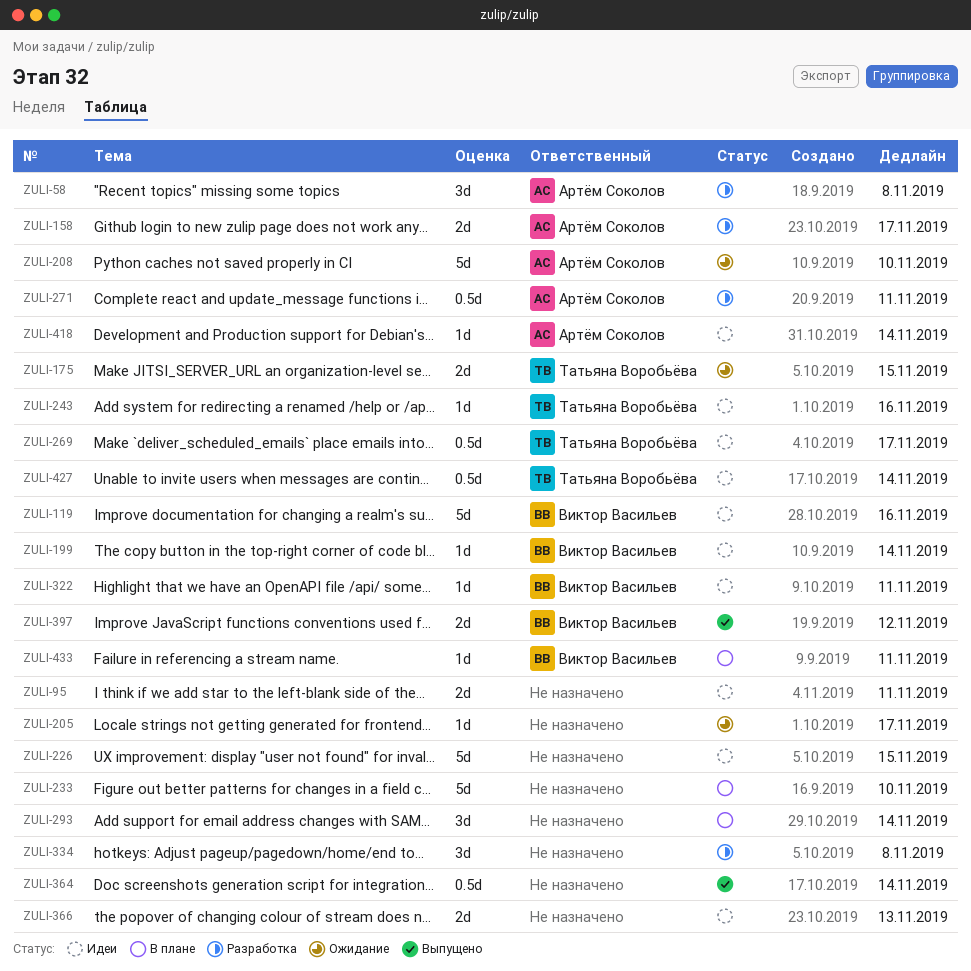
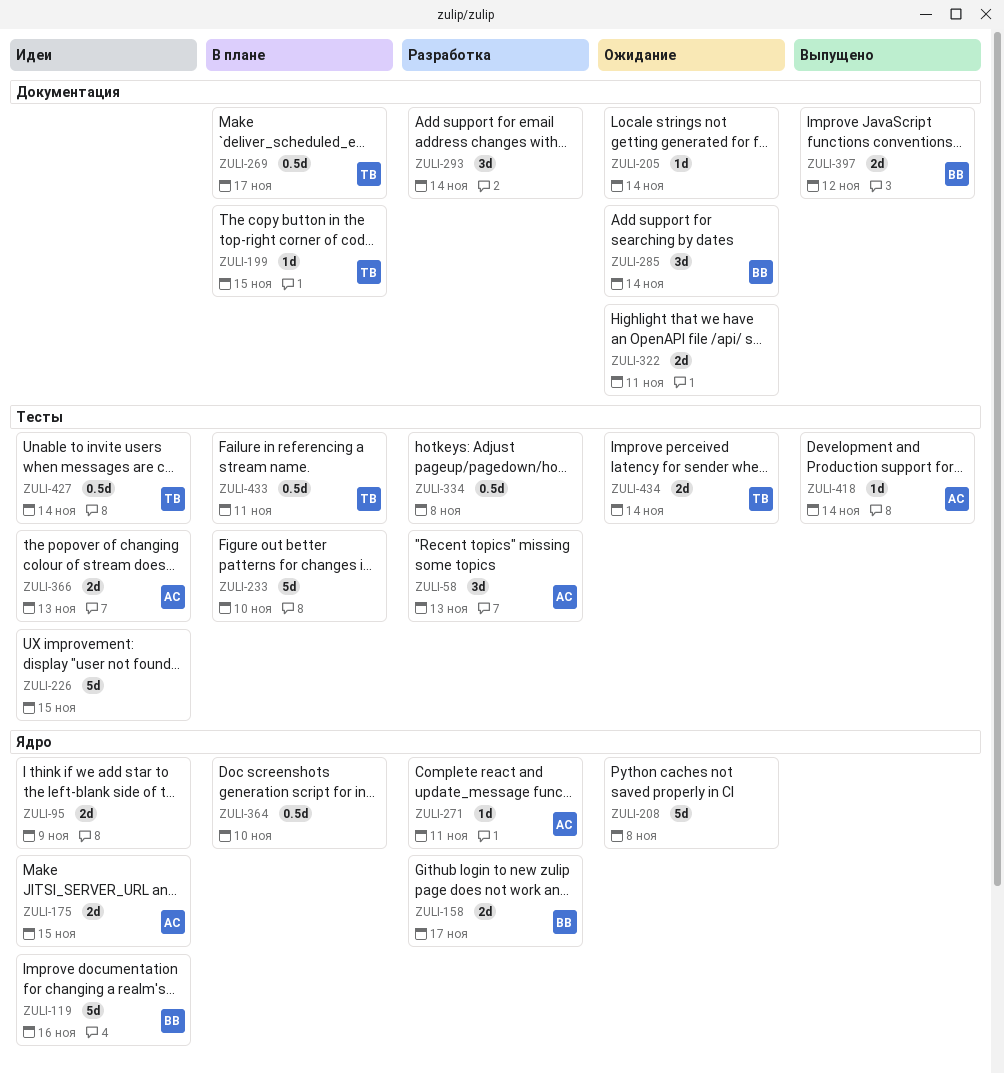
ZULI-58, due: Nov 8 -> Nov 13
ZULI-95, due: Nov 11 -> Nov 9
ZULI-158, owner: Артём Соколов -> Виктор Васильев
ZULI-175, status: Ожидание -> Идеи
ZULI-175, owner: Татьяна Воробьёва -> Артём Соколов
ZULI-199, status: Идеи -> В плане
ZULI-199, owner: Виктор Васильев -> Татьяна Воробьёва
ZULI-199, due: Nov 14 -> Nov 15
ZULI-205, due: Nov 17 -> Nov 14
ZULI-208, owner: Артём Соколов -> none
ZULI-208, due: Nov 10 -> Nov 8
ZULI-243: present -> none
ZULI-269, status: Идеи -> В плане
ZULI-271, estimate: 0.5d -> 1d
ZULI-285: none -> present
ZULI-293, status: В плане -> Разработка
ZULI-322, status: Идеи -> Ожидание
ZULI-322, owner: Виктор Васильев -> none
ZULI-322, estimate: 1d -> 2d
ZULI-334, estimate: 3d -> 0.5d
ZULI-364, status: Выпущено -> В плане
ZULI-364, due: Nov 14 -> Nov 10
ZULI-366, owner: none -> Артём Соколов
ZULI-418, status: Идеи -> Выпущено
ZULI-433, owner: Виктор Васильев -> Татьяна Воробьёва
ZULI-433, estimate: 1d -> 0.5d
ZULI-434: none -> present

